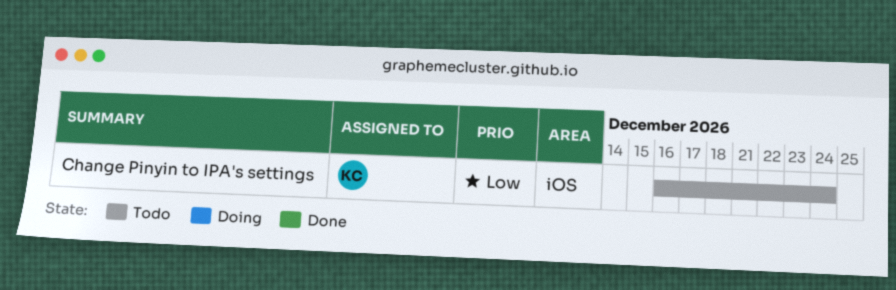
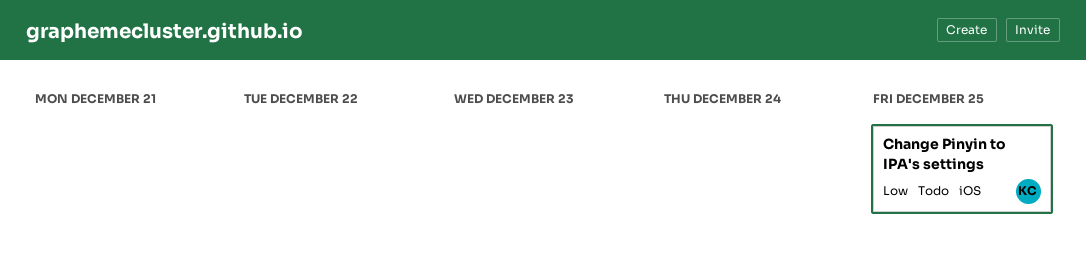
Change Pinyin to IPA's settings, due: Dec 24 -> Dec 25

